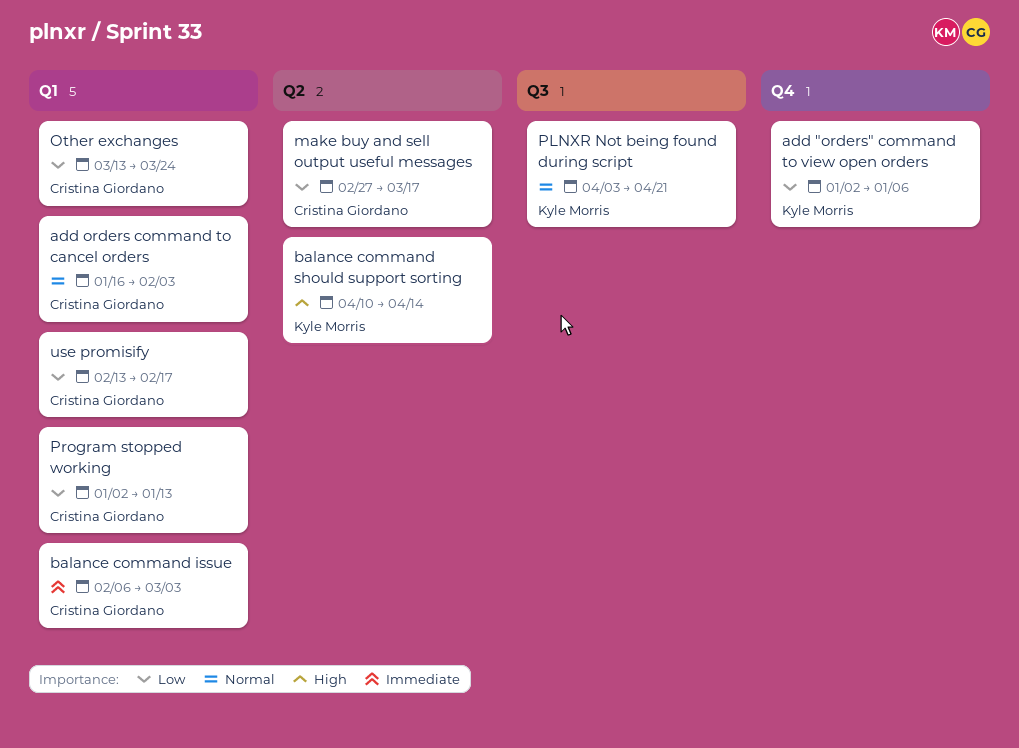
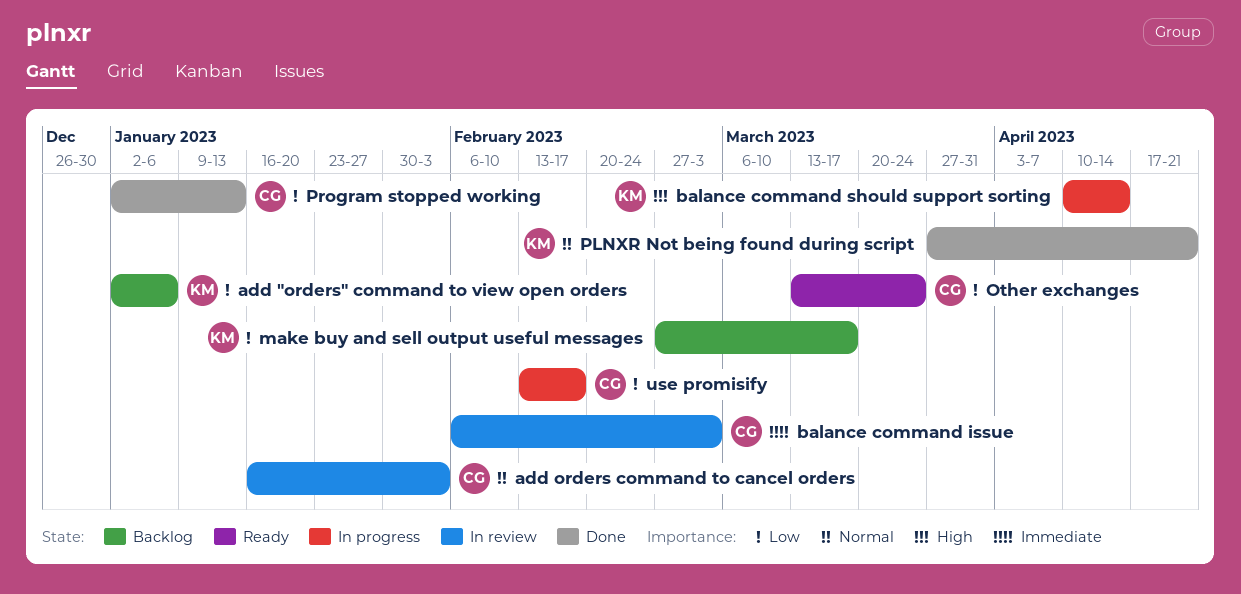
make buy and sell output useful messages, owner: Cristina Giordano -> Kyle Morris
PLNXR Not being found during script, start: Apr 3 -> Mar 27

